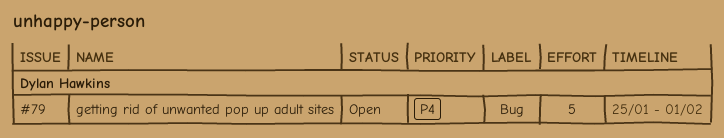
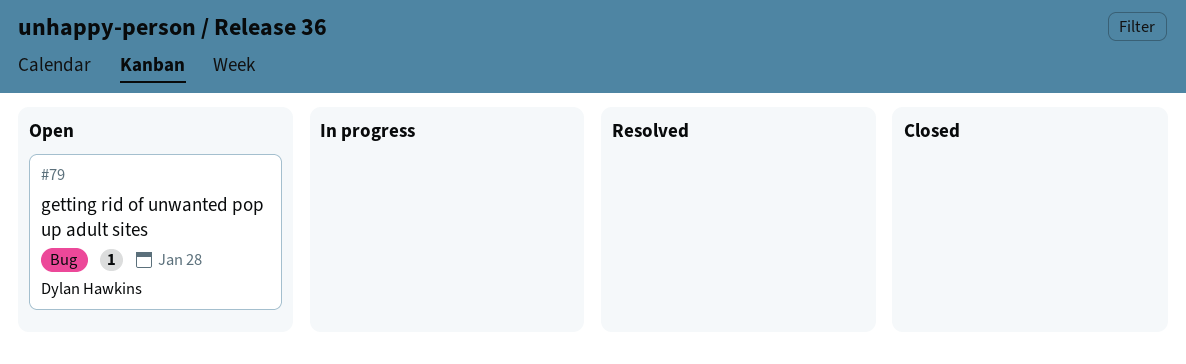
#79, estimate: 5 -> 1
#79, due: Feb 1 -> Jan 28

